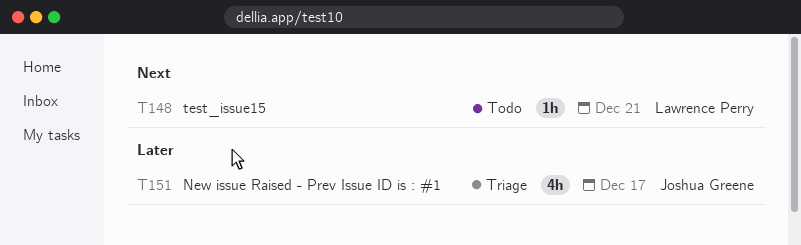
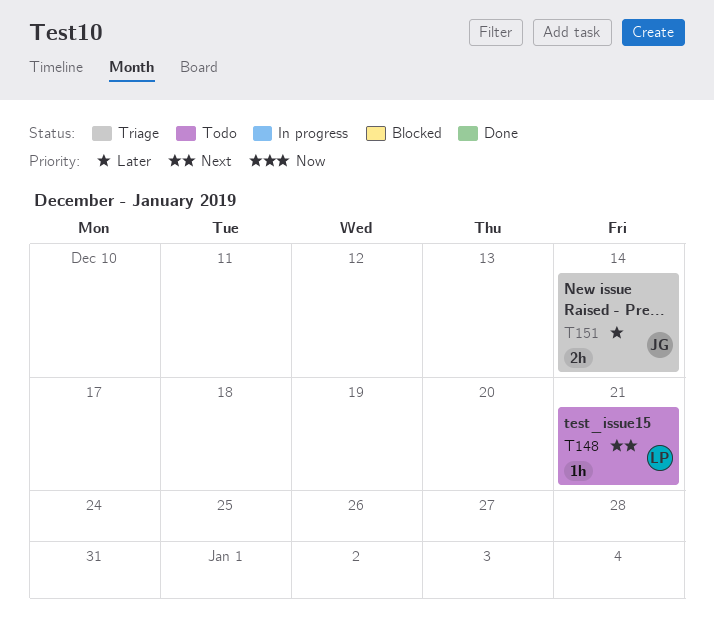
T151, estimate: 4h -> 2h
T151, due: Dec 17 -> Dec 14

